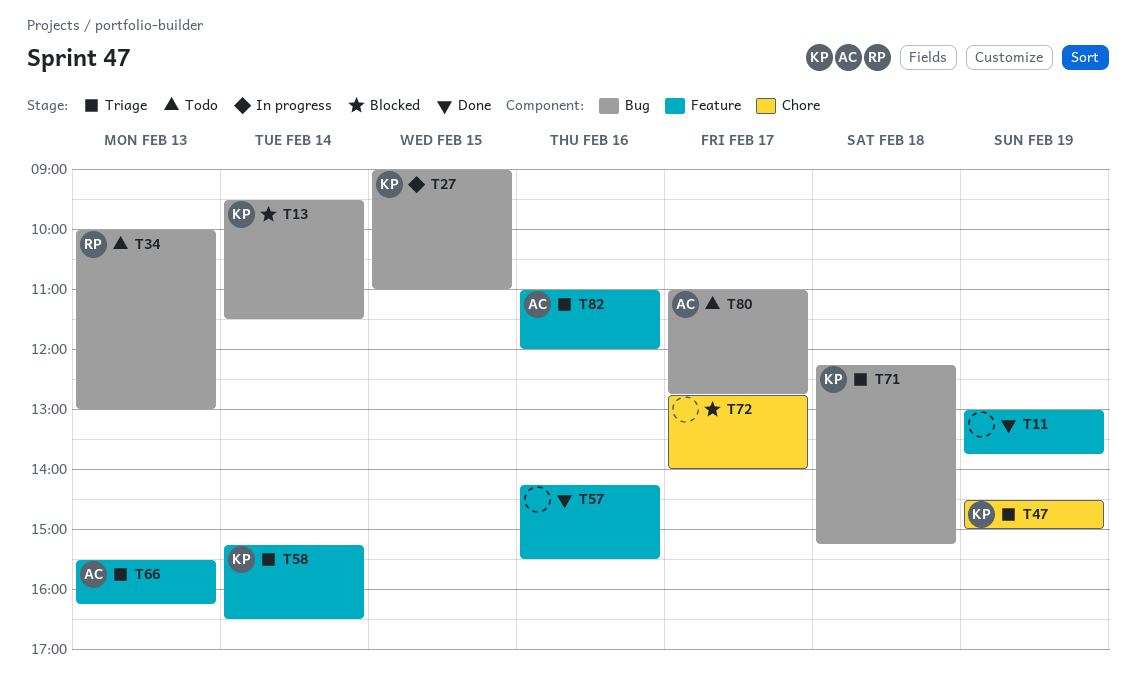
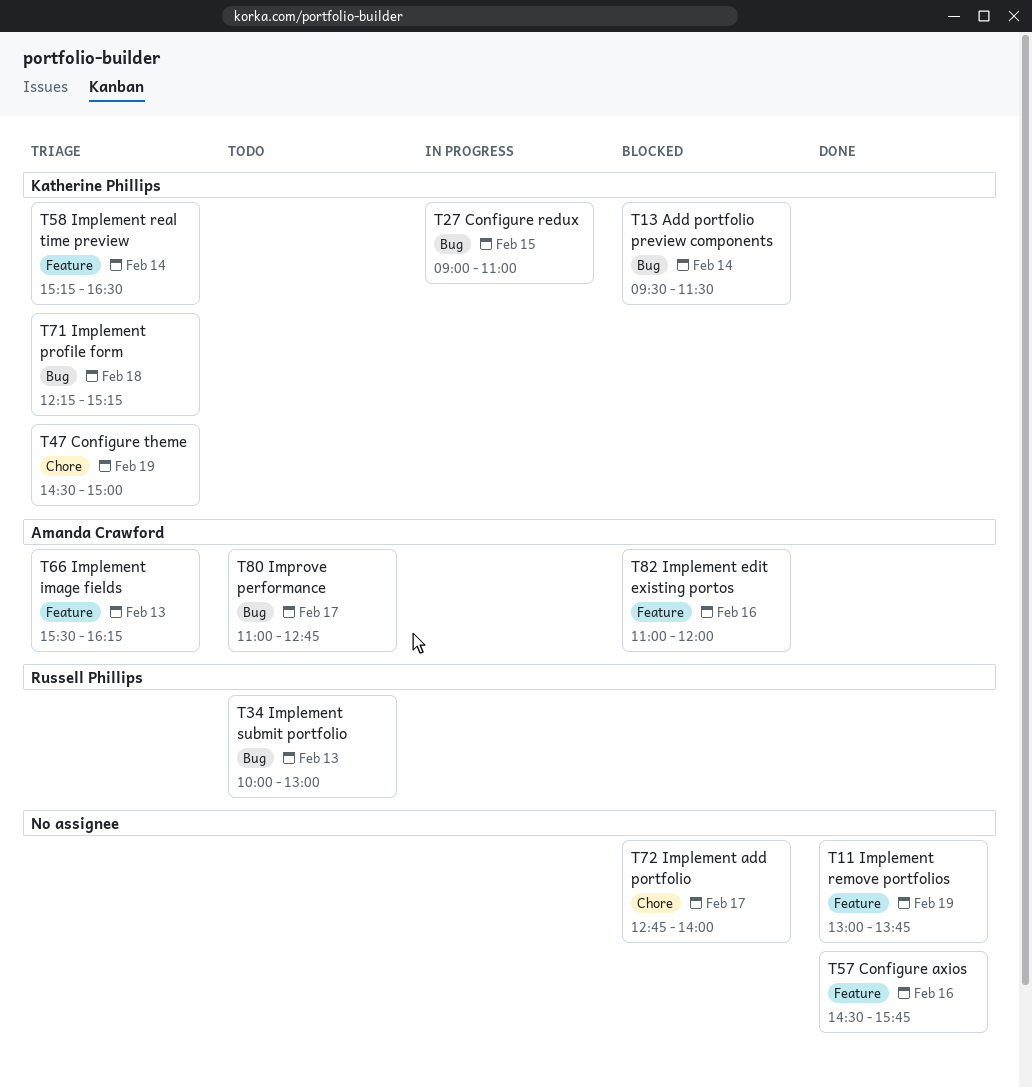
T57, begins: 14:15 -> 14:30
T57, ends: 15:30 -> 15:45
T82, status: Triage -> Blocked

